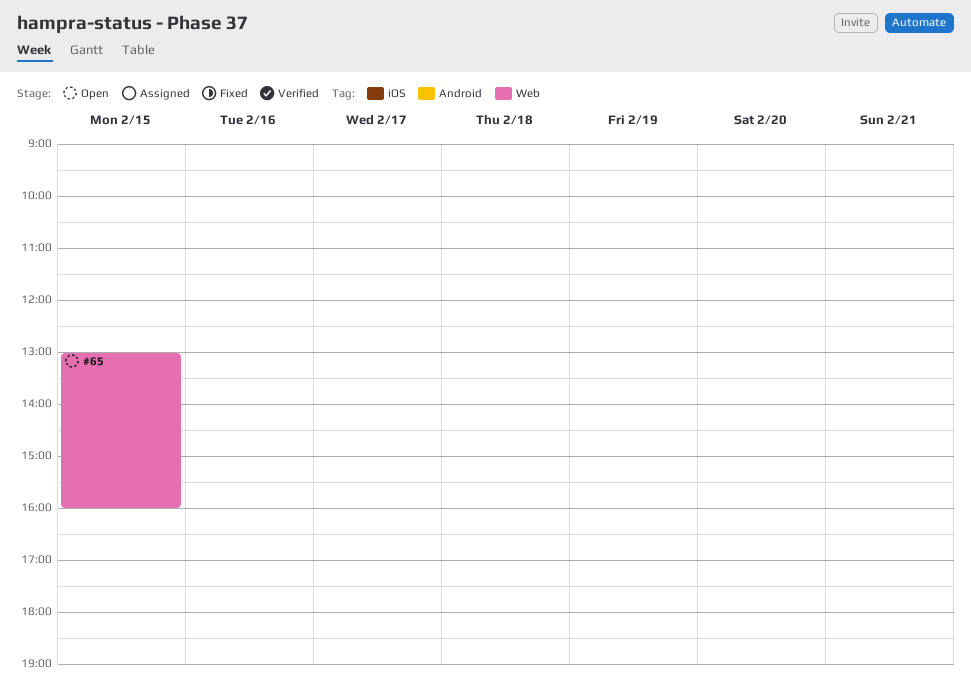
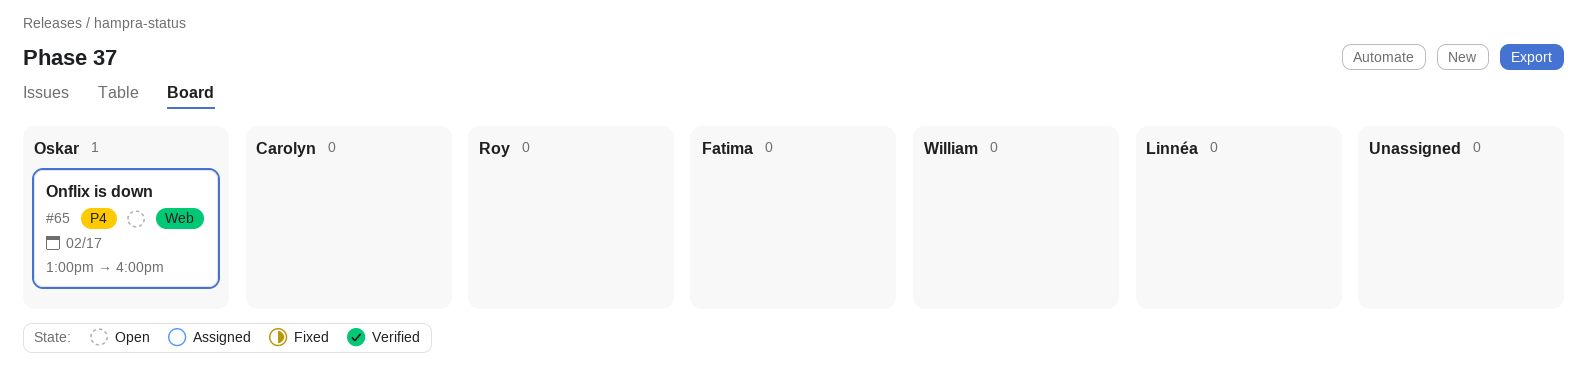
#65, day: Feb 15 -> Feb 17

